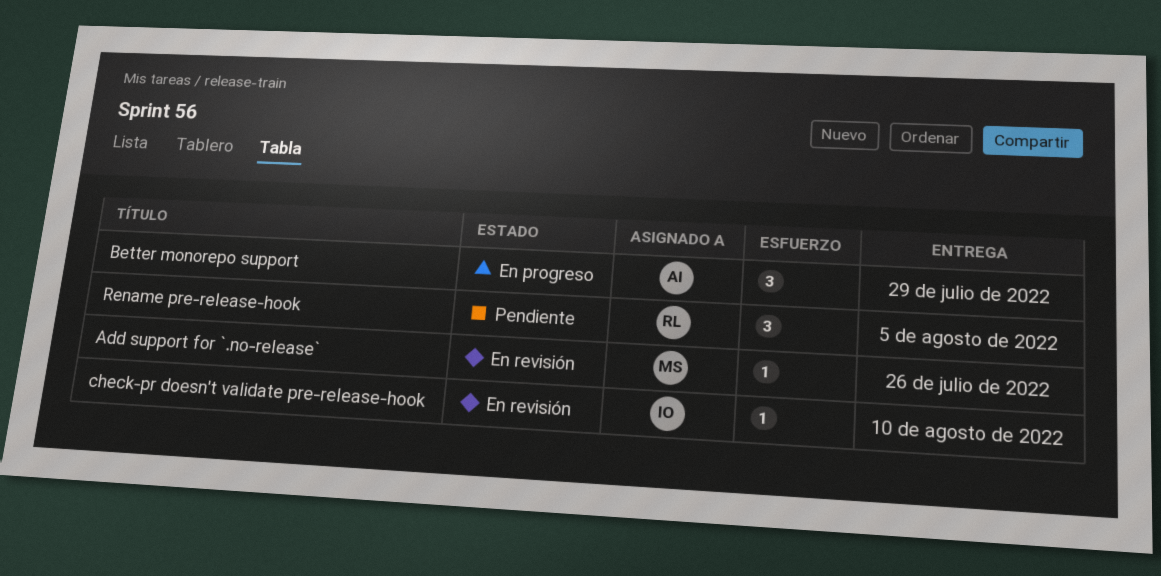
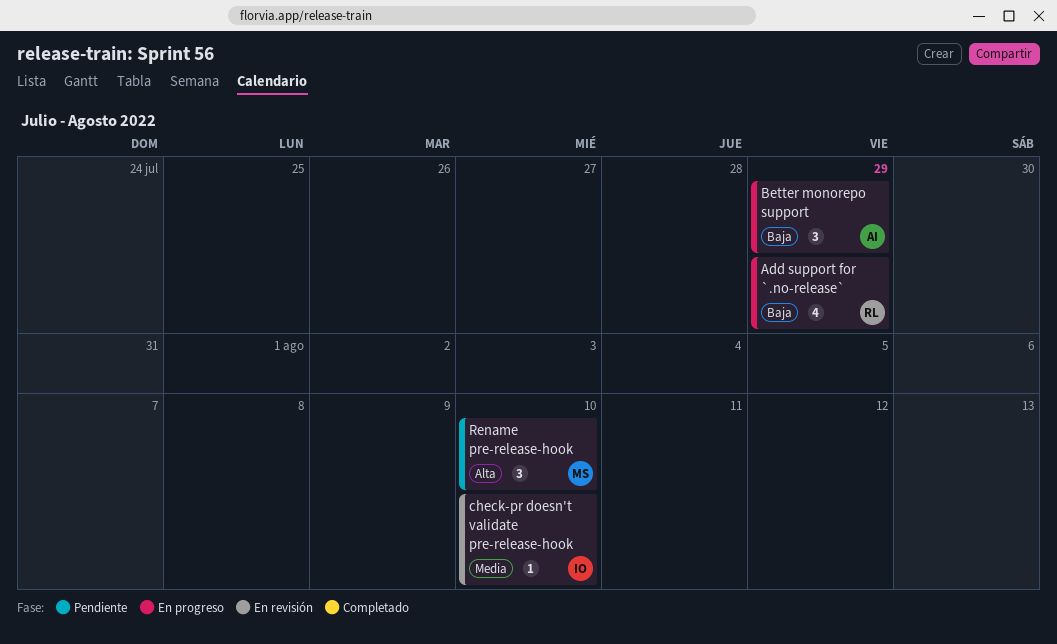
Add support for `.no-release`, status: En revisión -> En progreso
Add support for `.no-release`, owner: MS -> RL
Add support for `.no-release`, estimate: 1 -> 4
Add support for `.no-release`, due: Jul 26 -> Jul 29
Rename pre-release-hook, owner: RL -> MS
Rename pre-release-hook, due: Aug 5 -> Aug 10

